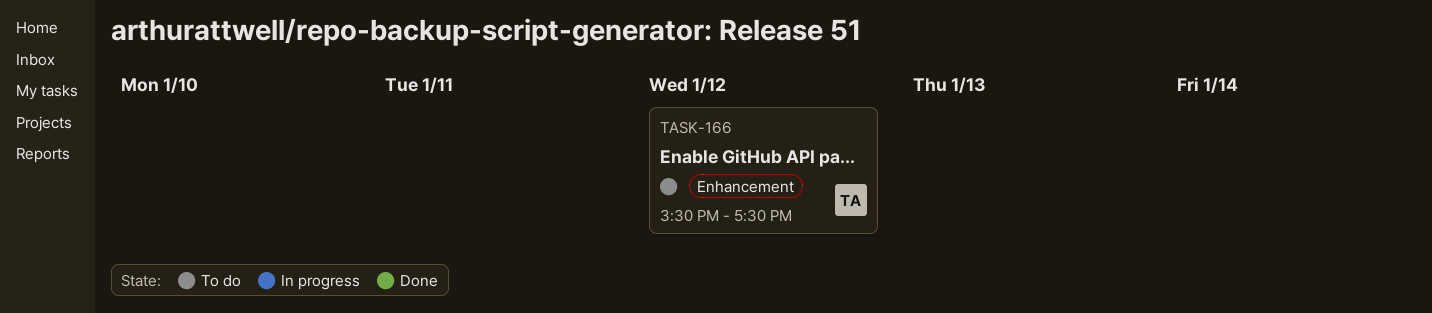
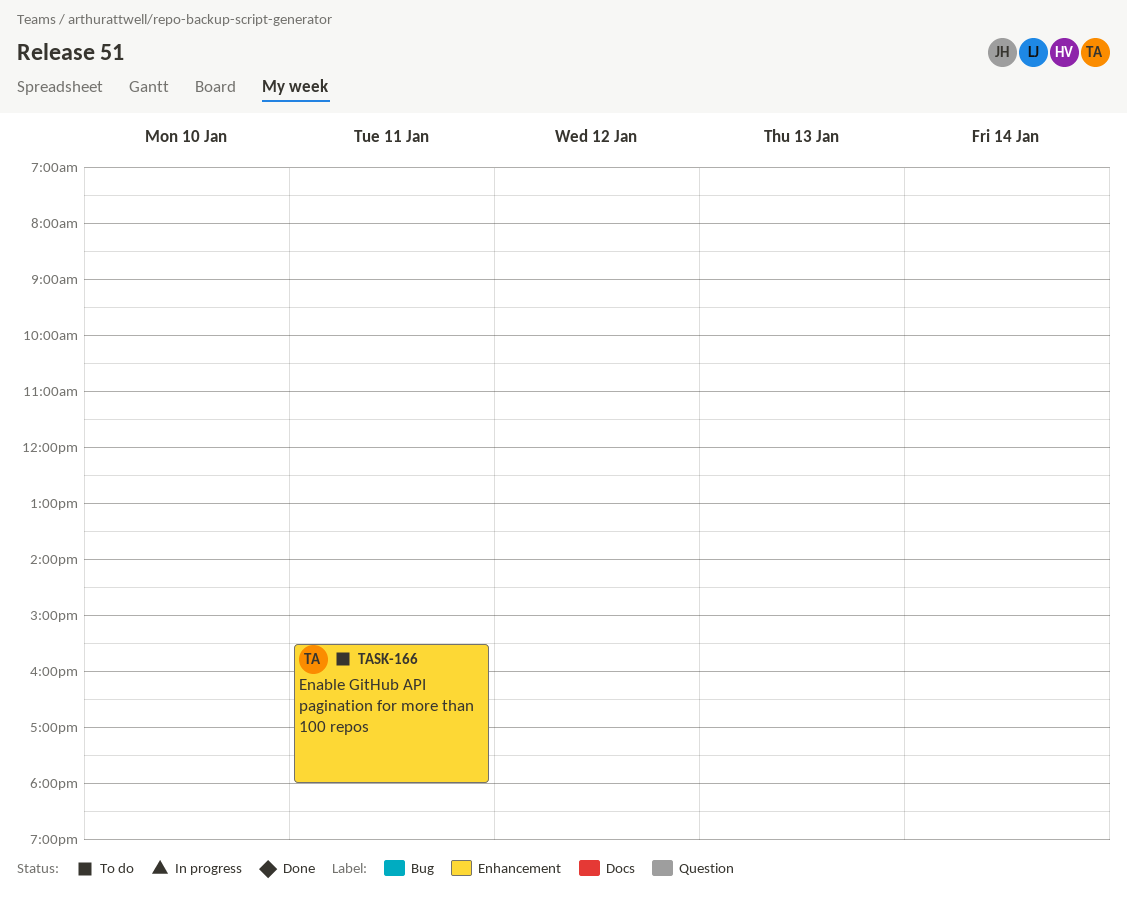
TASK-166, day: Jan 12 -> Jan 11
TASK-166, ends: 17:30 -> 18:00

